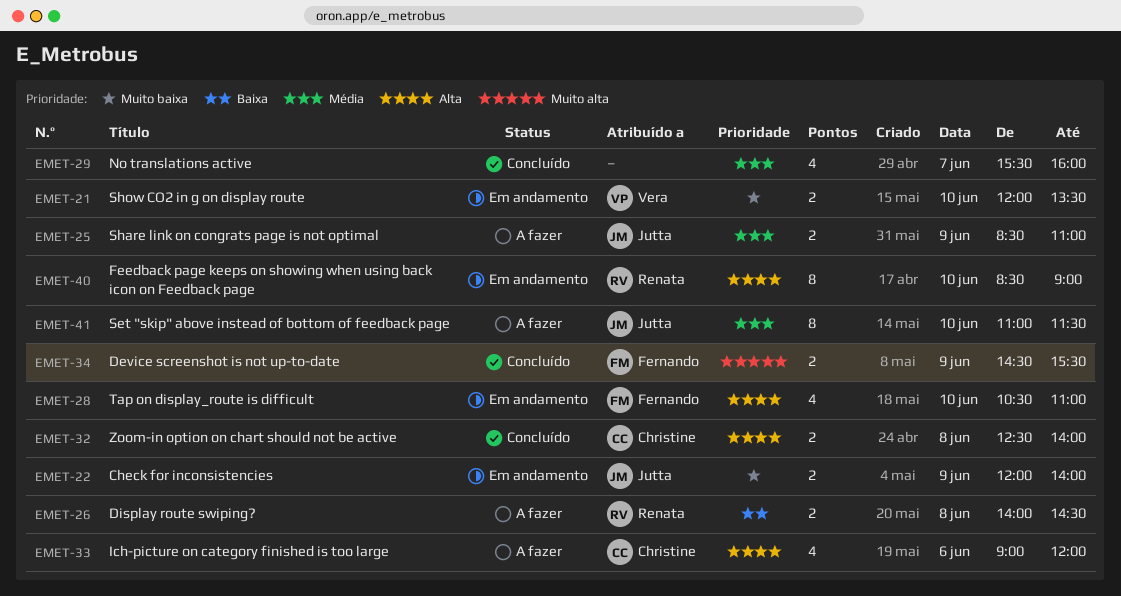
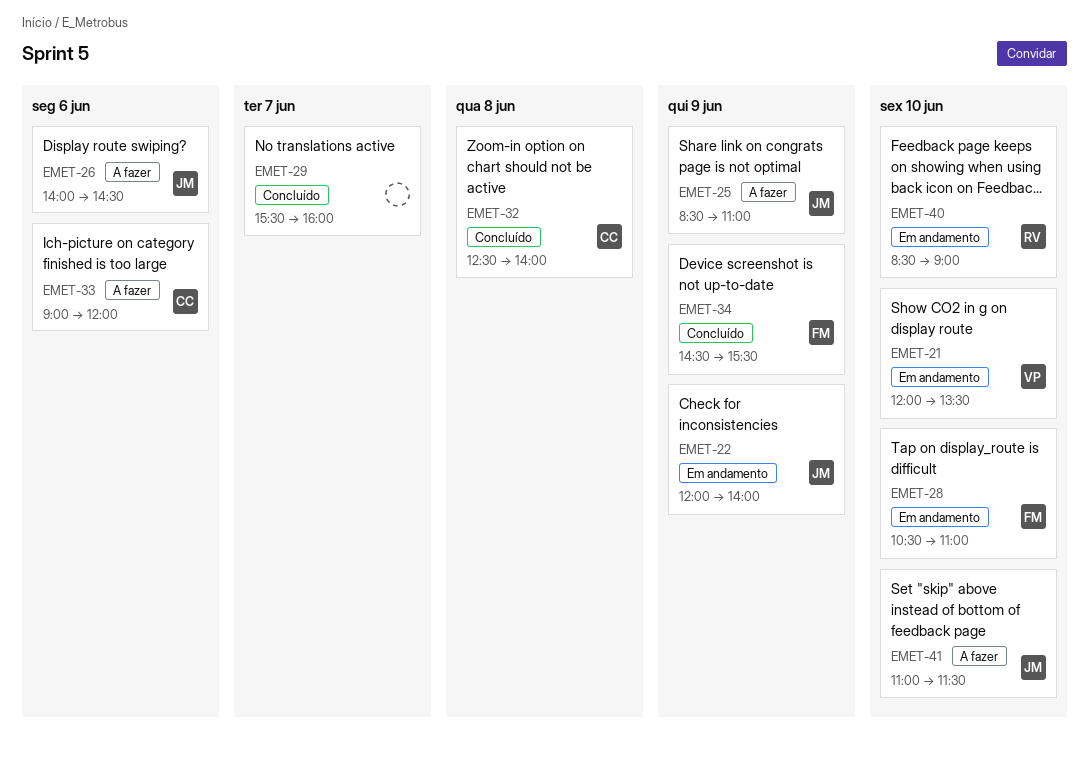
EMET-26, owner: Renata -> Jutta
EMET-26, day: Jun 8 -> Jun 6

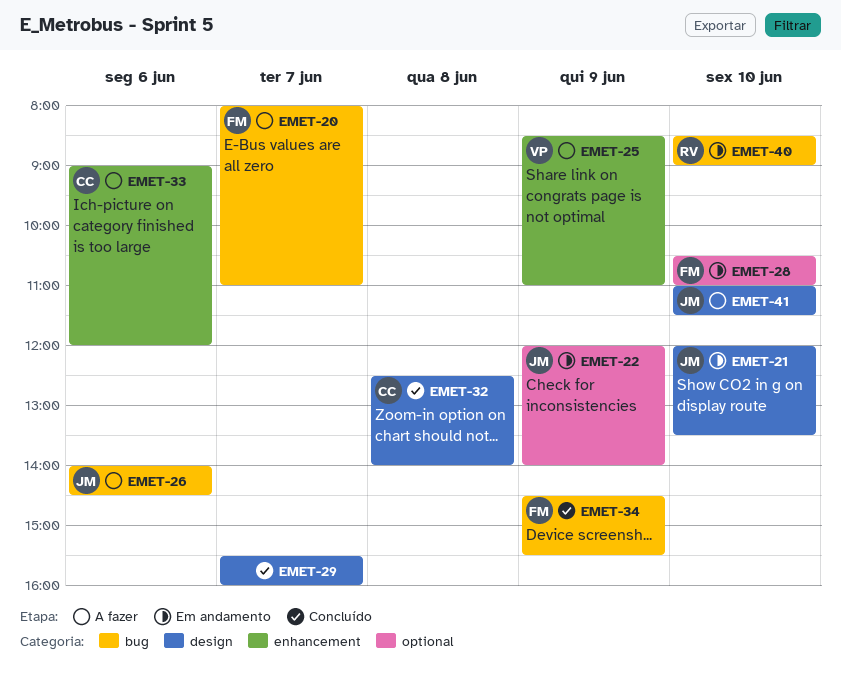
EMET-20: none -> present
EMET-21, owner: VP -> JM
EMET-25, owner: JM -> VP

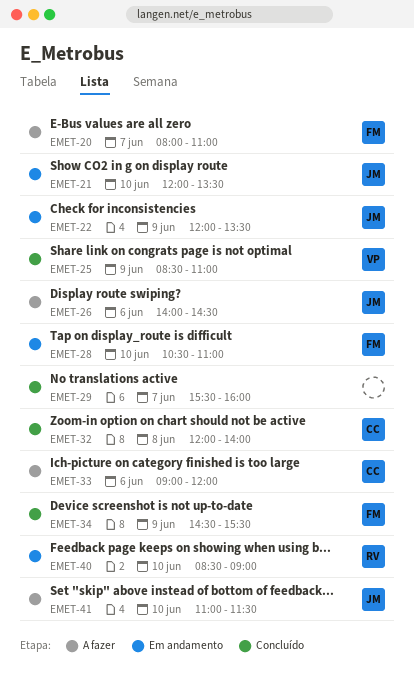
EMET-22, ends: 14:00 -> 13:30
EMET-25, status: A fazer -> Concluído
EMET-32, begins: 12:30 -> 12:00

